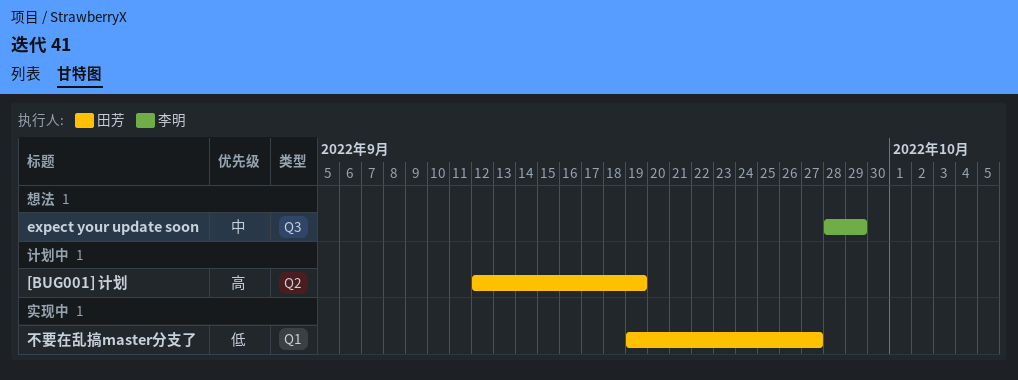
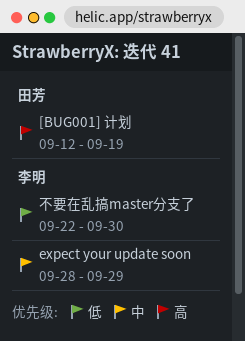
不要在乱搞master分支了, owner: 田芳 -> 李明
不要在乱搞master分支了, start: Sep 19 -> Sep 22
不要在乱搞master分支了, due: Sep 27 -> Sep 30

